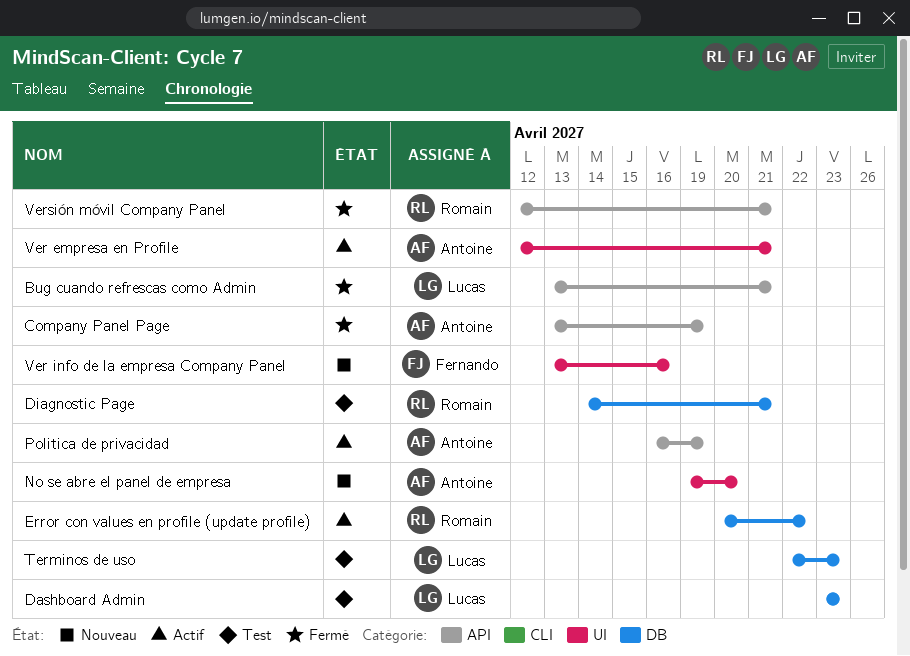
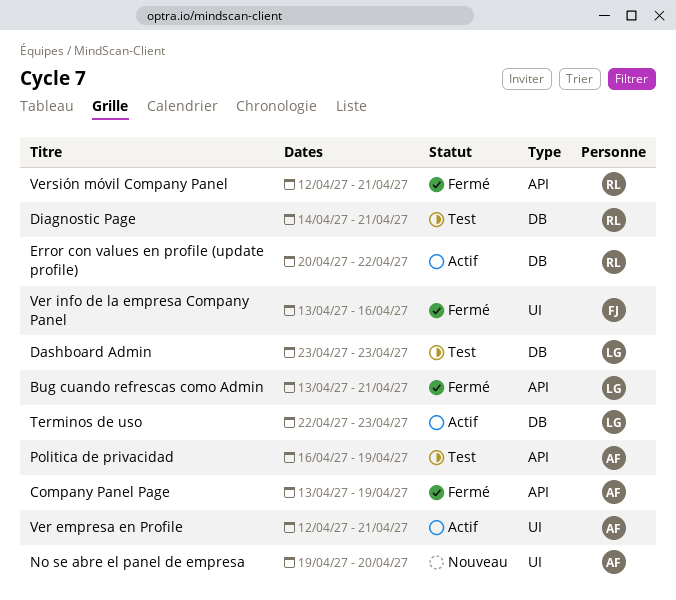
Politica de privacidad, status: Actif -> Test
Terminos de uso, status: Test -> Actif
Ver info de la empresa Company Panel, status: Nouveau -> Fermé

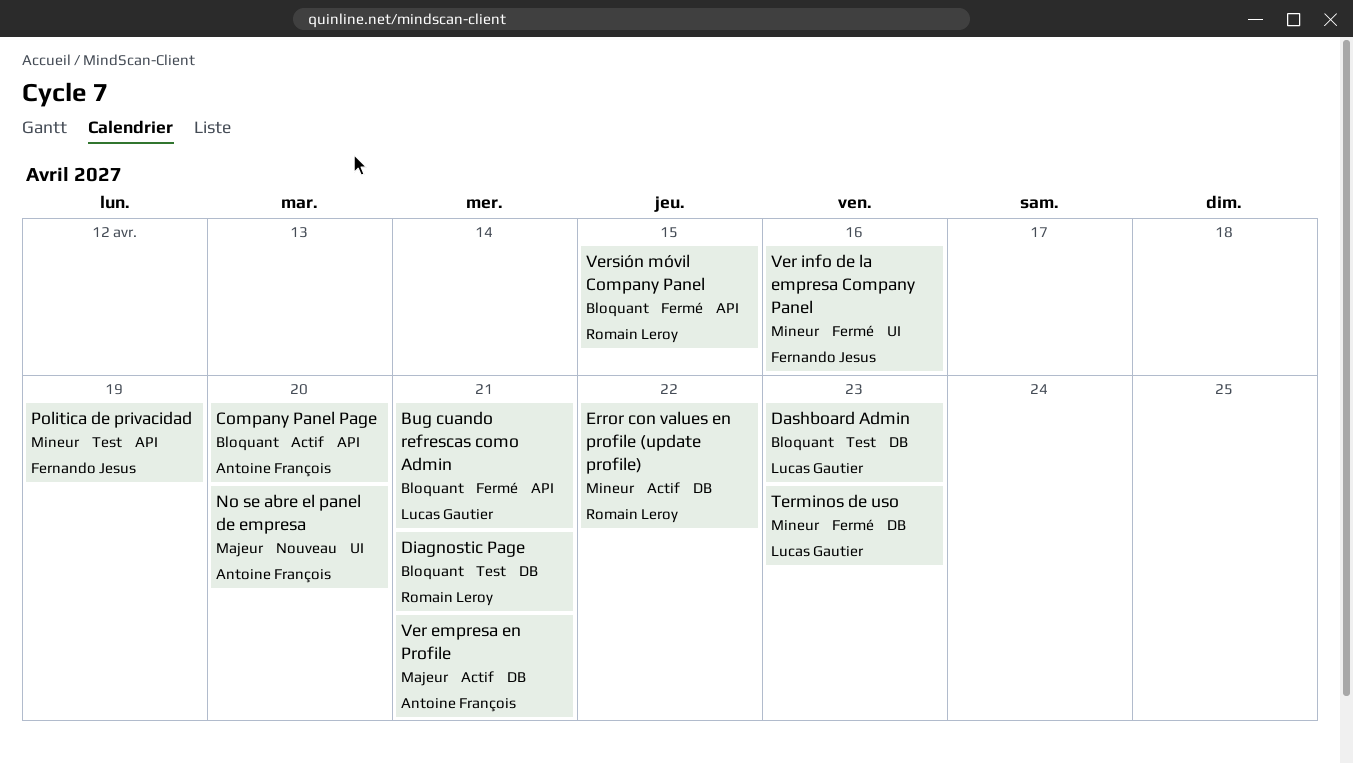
Company Panel Page, status: Fermé -> Actif
Company Panel Page, due: Apr 19 -> Apr 20
Politica de privacidad, owner: Antoine François -> Fernando Jesus
Terminos de uso, status: Actif -> Fermé
Ver empresa en Profile, label: UI -> DB
Versión móvil Company Panel, due: Apr 21 -> Apr 15

